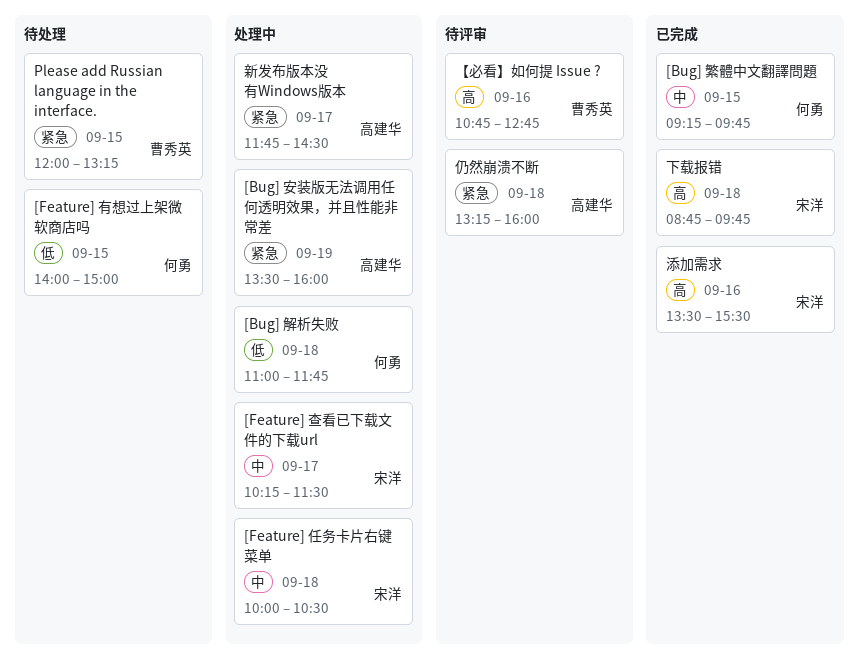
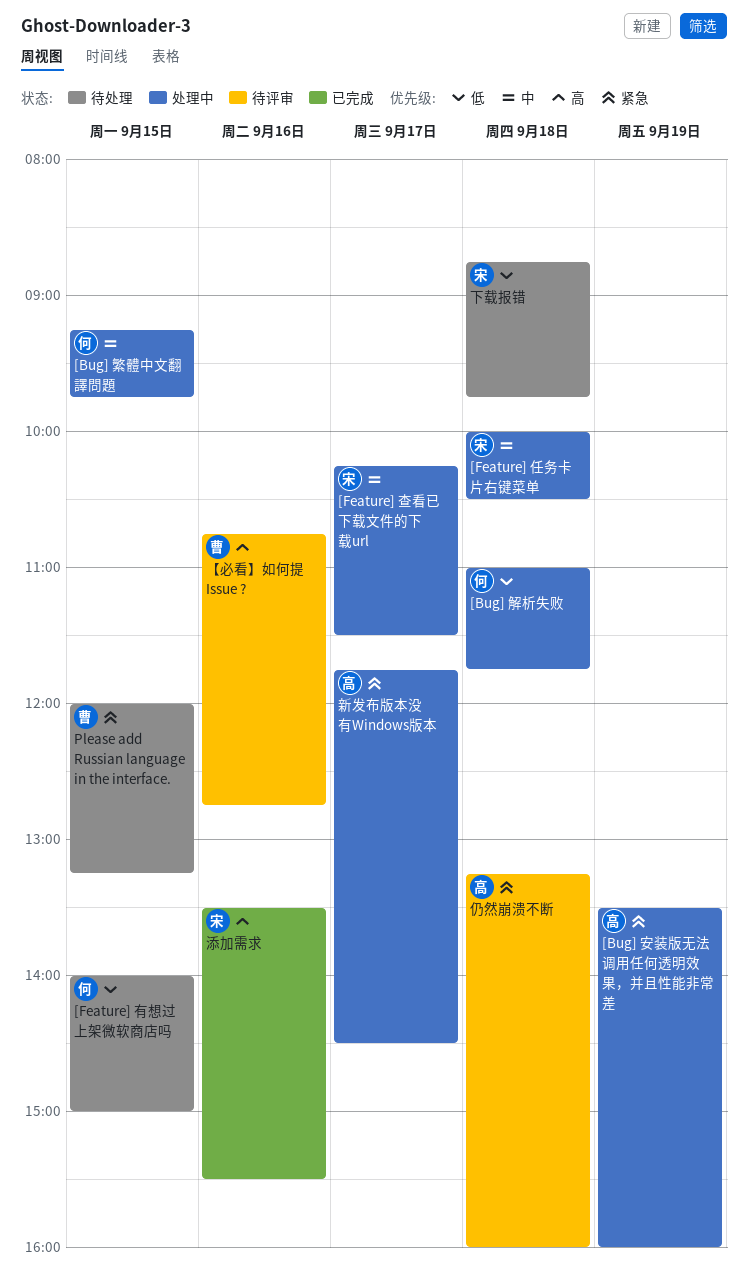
[Bug] 繁體中文翻譯問題, status: 已完成 -> 处理中
下载报错, status: 已完成 -> 待处理
下载报错, priority: 高 -> 低

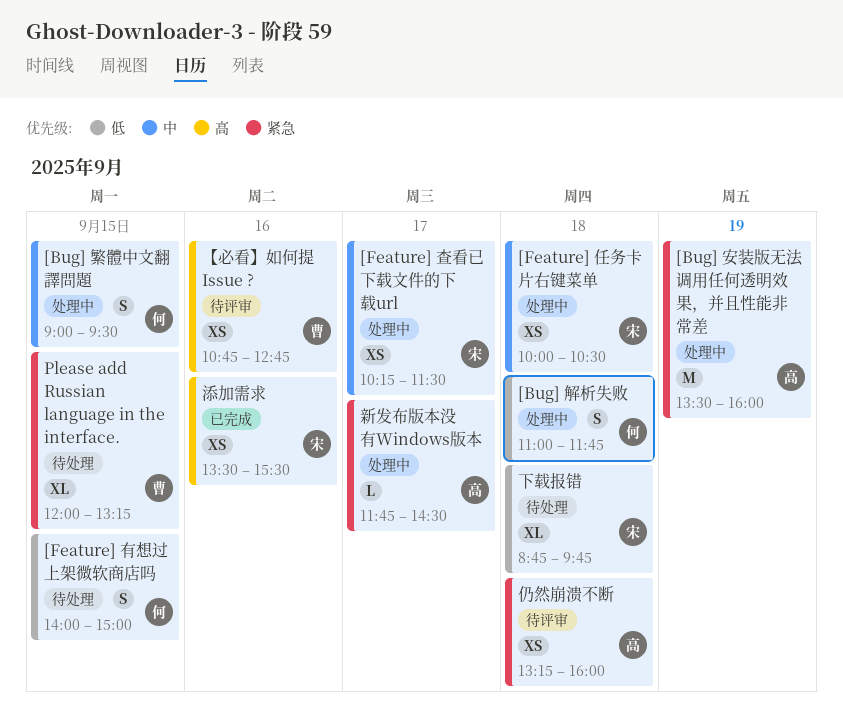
[Bug] 繁體中文翻譯問題, begins: 09:15 -> 09:00
[Bug] 繁體中文翻譯問題, ends: 09:45 -> 09:30

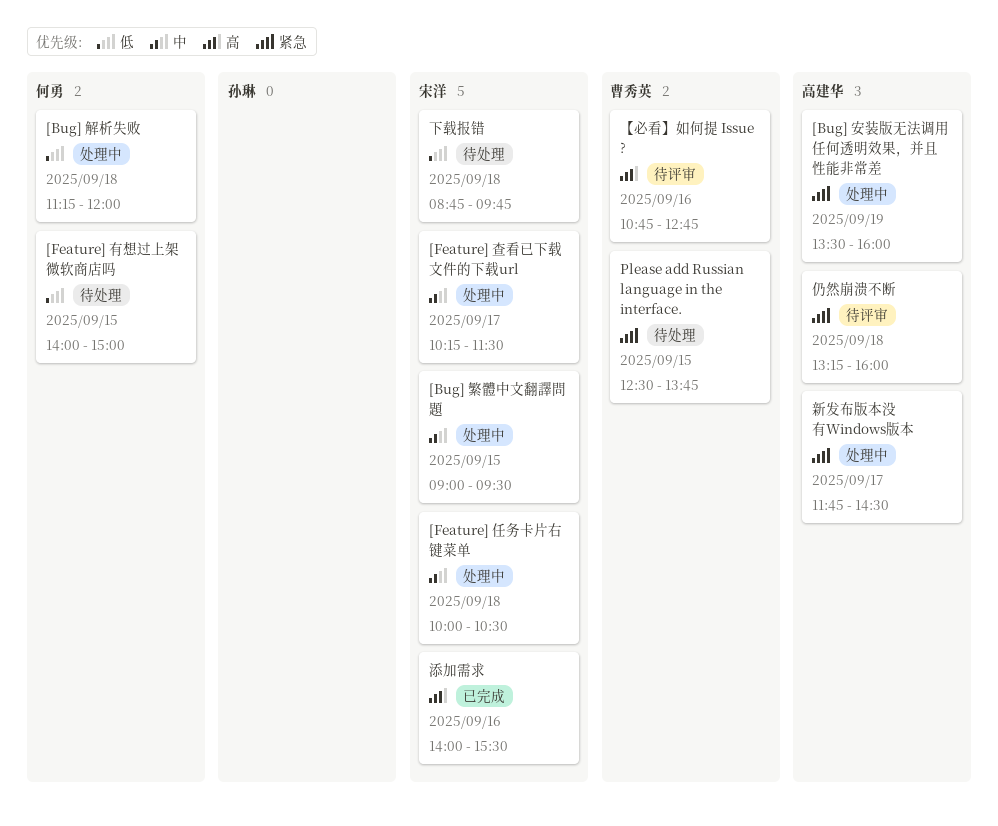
[Bug] 繁體中文翻譯問題, owner: 何勇 -> 宋洋
[Bug] 解析失败, begins: 11:00 -> 11:15
[Bug] 解析失败, ends: 11:45 -> 12:00
Please add Russian language in the interface., begins: 12:00 -> 12:30
Please add Russian language in the interface., ends: 13:15 -> 13:45
添加需求, begins: 13:30 -> 14:00

